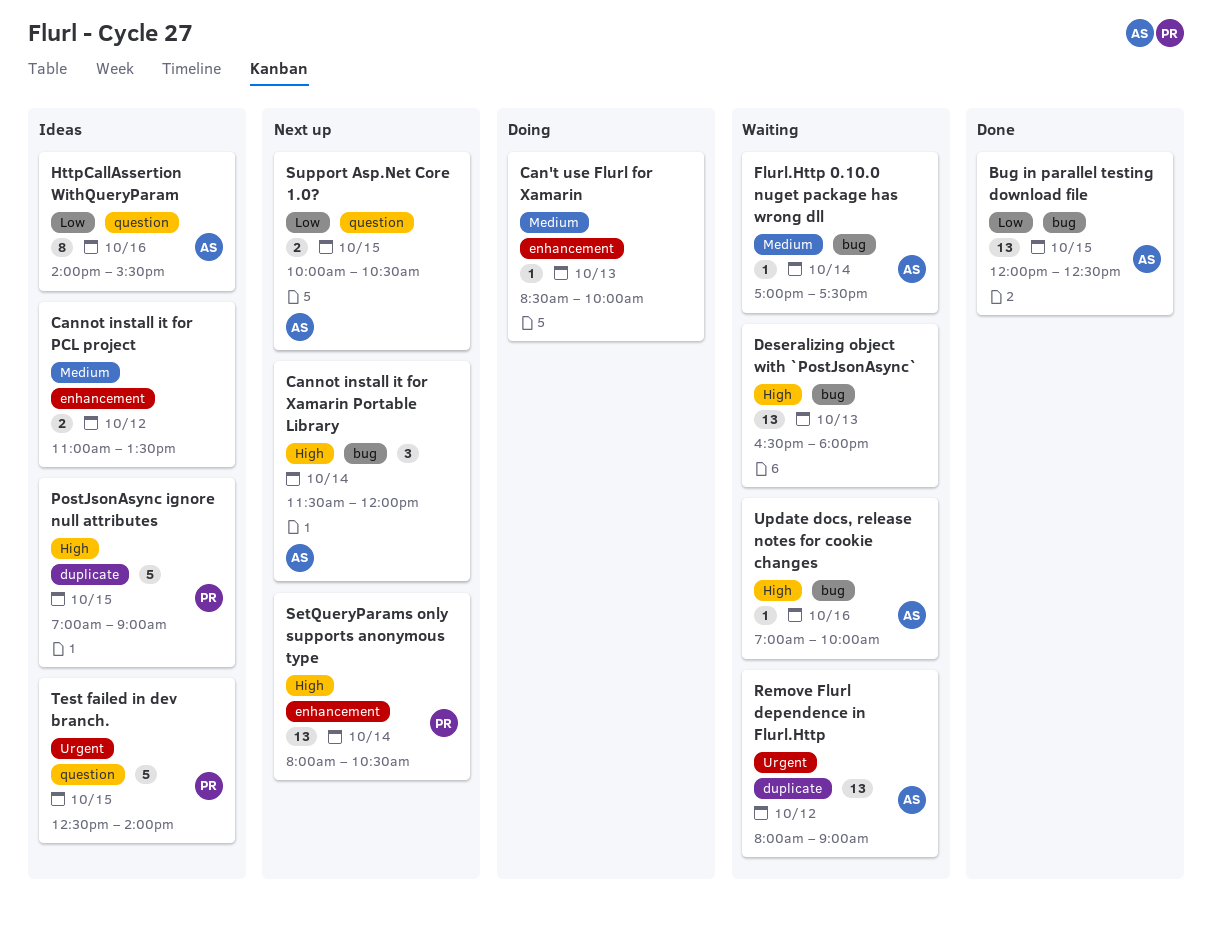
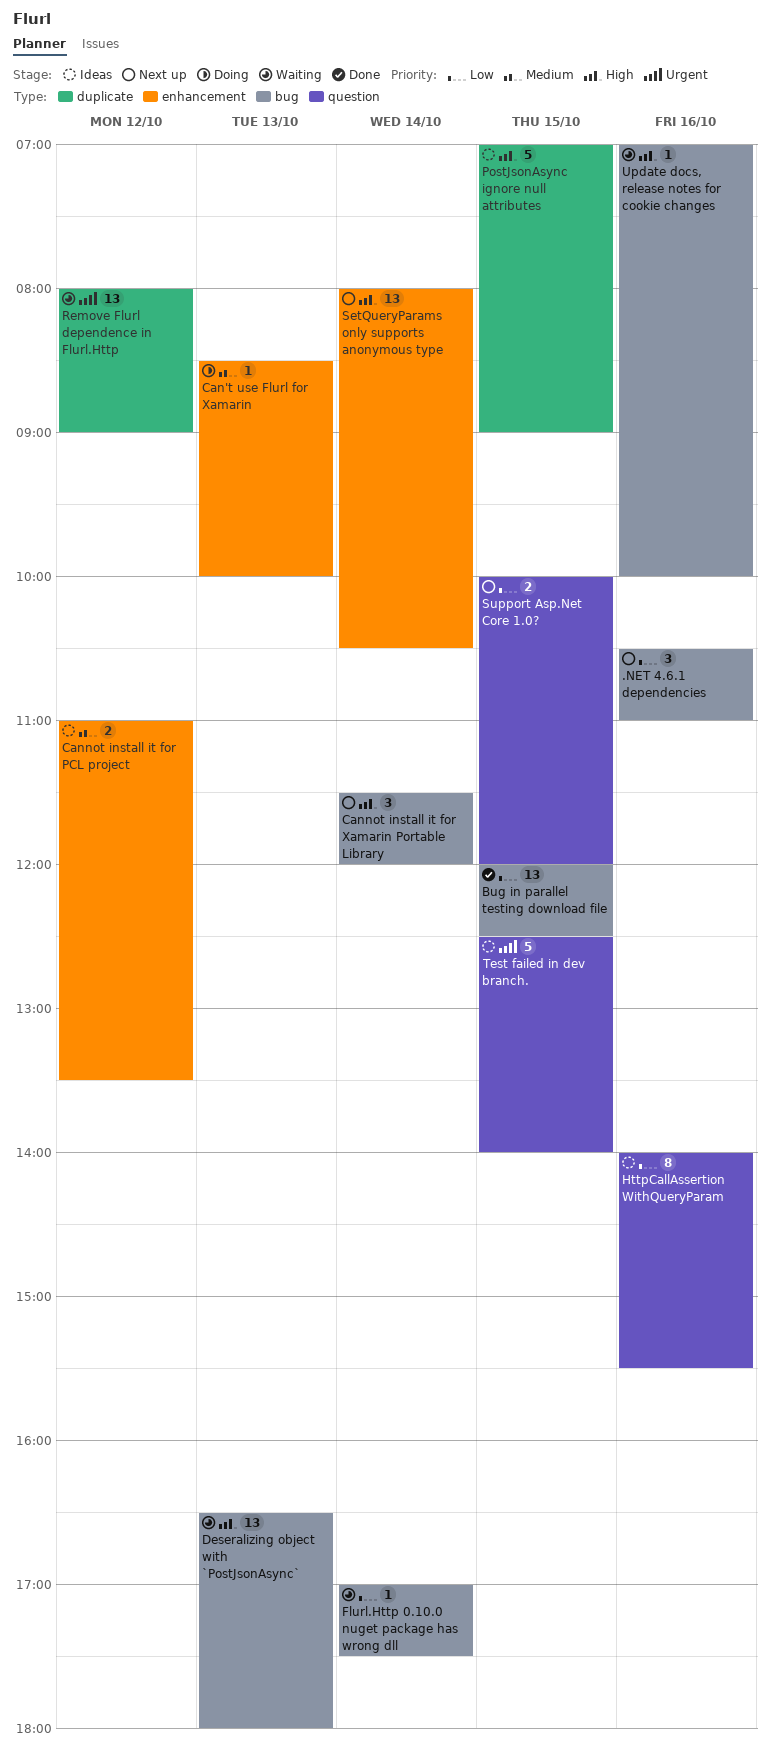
.NET 4.6.1 dependencies: none -> present
Flurl.Http 0.10.0 nuget package has wrong dll, priority: Medium -> Low
Support Asp.Net Core 1.0?, ends: 10:30 -> 12:00

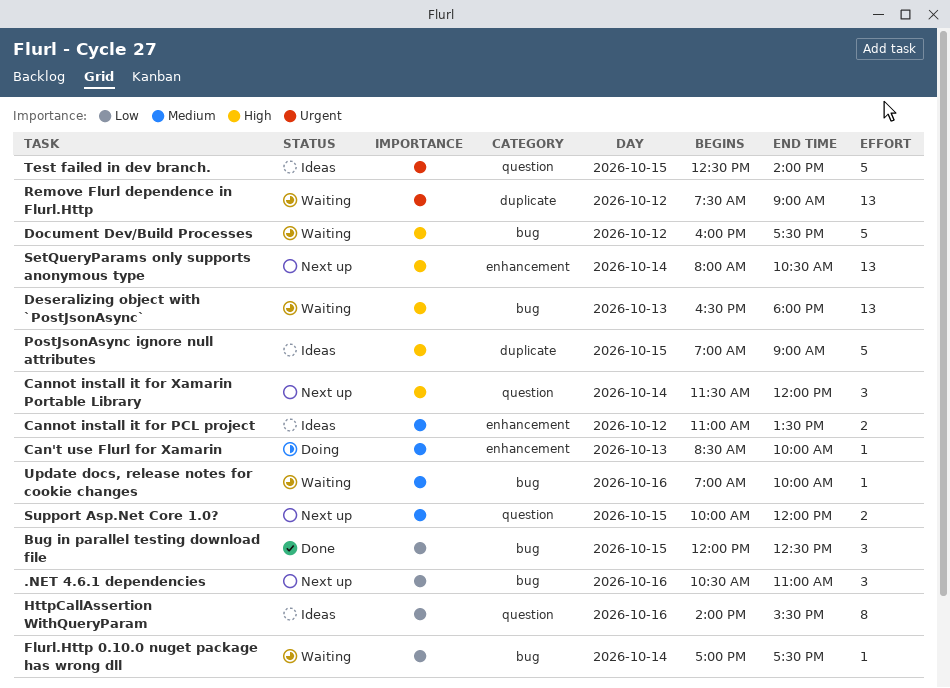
Bug in parallel testing download file, estimate: 13 -> 3
Cannot install it for Xamarin Portable Library, label: bug -> question
Document Dev/Build Processes: none -> present
Remove Flurl dependence in Flurl.Http, begins: 08:00 -> 07:30
Support Asp.Net Core 1.0?, priority: Low -> Medium
Update docs, release notes for cookie changes, priority: High -> Medium

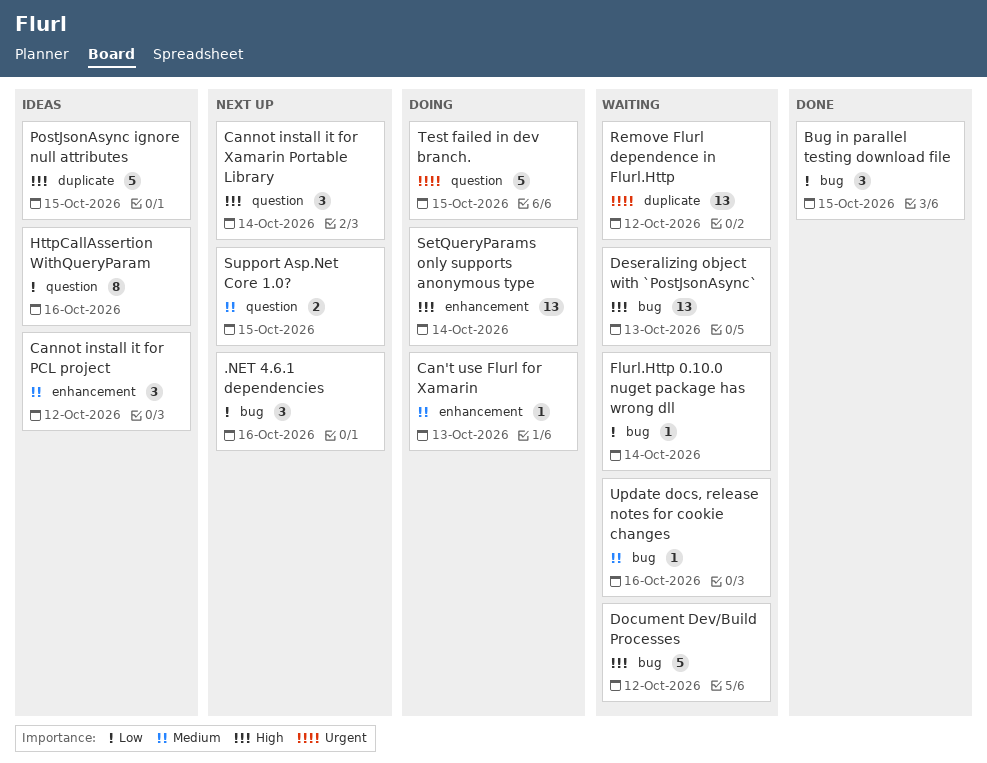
Cannot install it for PCL project, estimate: 2 -> 3
SetQueryParams only supports anonymous type, status: Next up -> Doing
Test failed in dev branch., status: Ideas -> Doing

